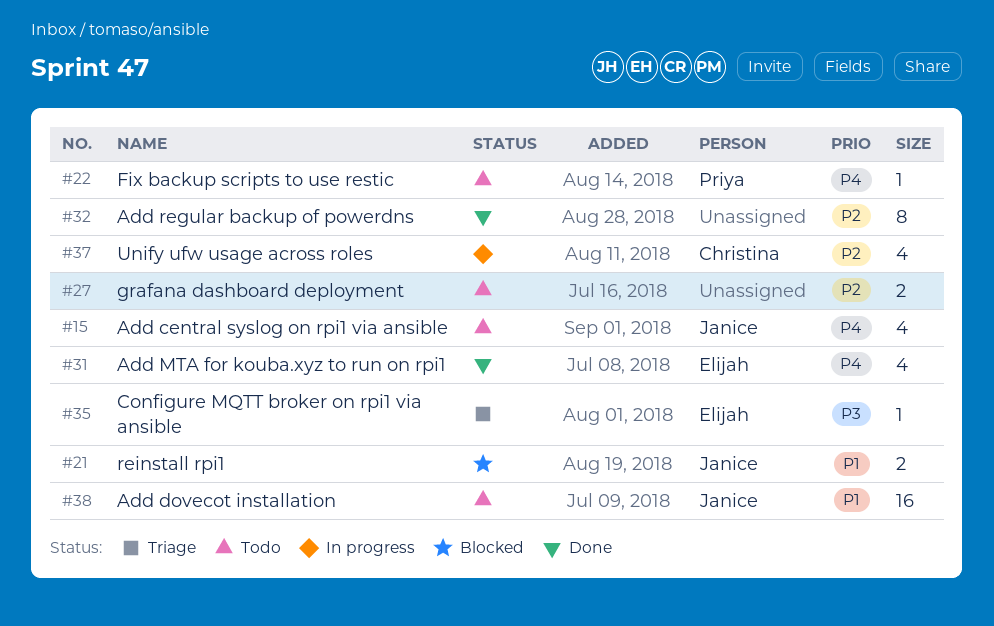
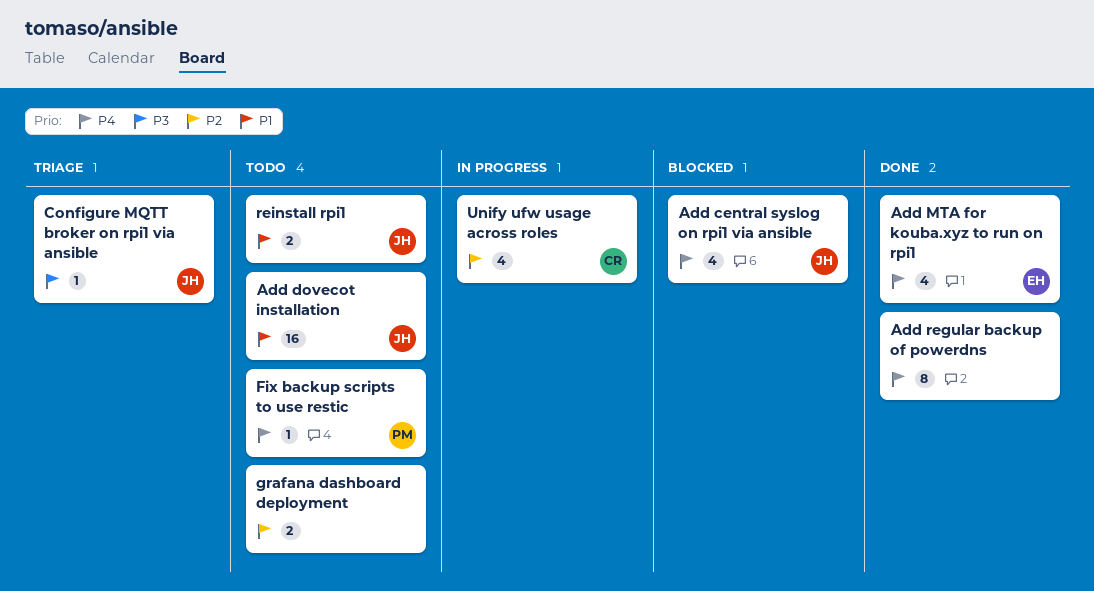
Add central syslog on rpi1 via ansible, status: Todo -> Blocked
Add regular backup of powerdns, priority: P2 -> P4
Configure MQTT broker on rpi1 via ansible, owner: Elijah -> Janice
reinstall rpi1, status: Blocked -> Todo

